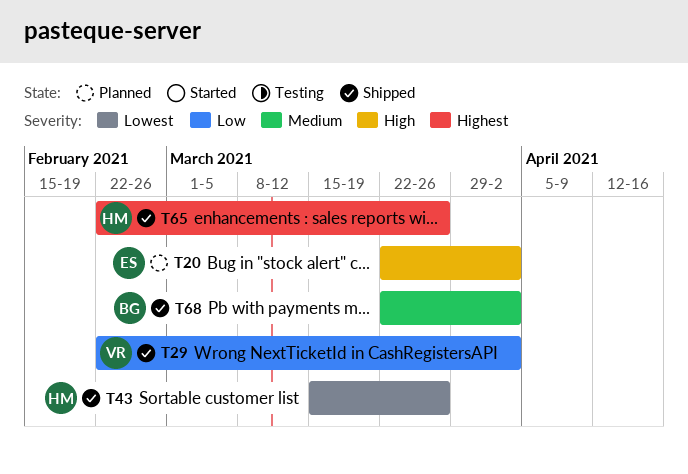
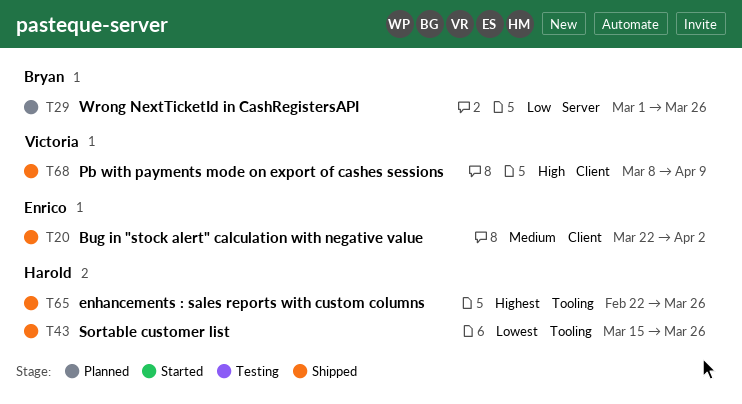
T20, status: Planned -> Shipped
T20, priority: High -> Medium
T29, status: Shipped -> Planned
T29, owner: Victoria -> Bryan
T29, start: Feb 22 -> Mar 1
T29, due: Apr 2 -> Mar 26
T68, owner: Bryan -> Victoria
T68, priority: Medium -> High
T68, start: Mar 22 -> Mar 8
T68, due: Apr 2 -> Apr 9

